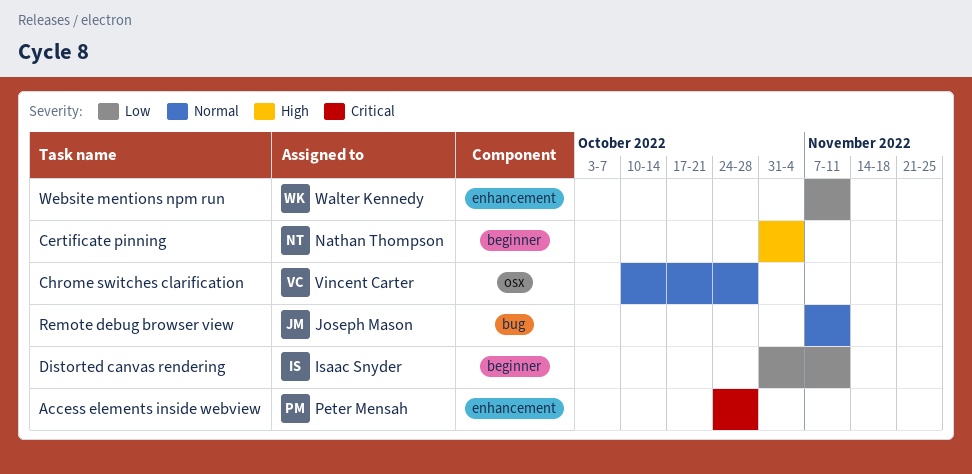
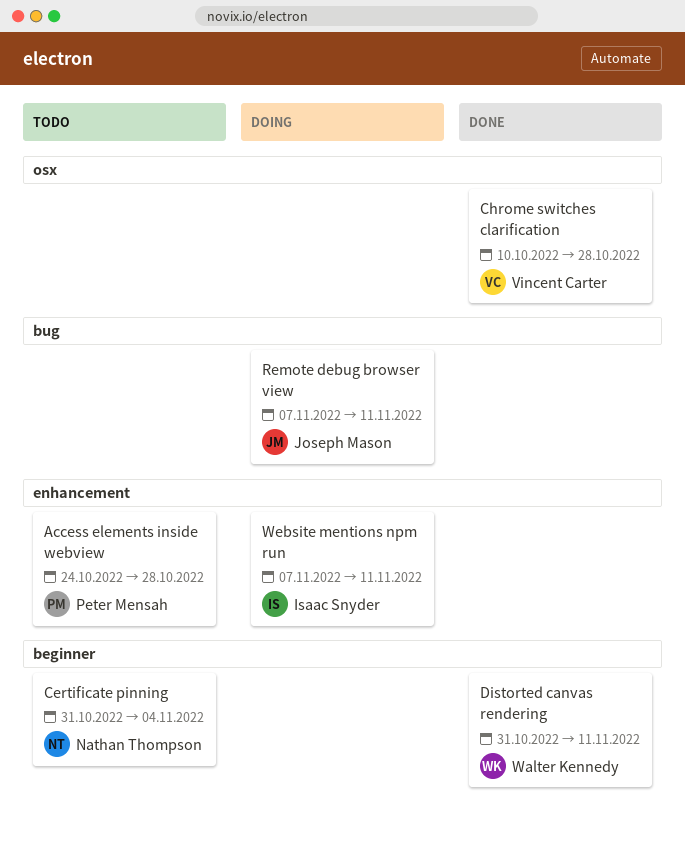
Distorted canvas rendering, owner: Isaac Snyder -> Walter Kennedy
Website mentions npm run, owner: Walter Kennedy -> Isaac Snyder

